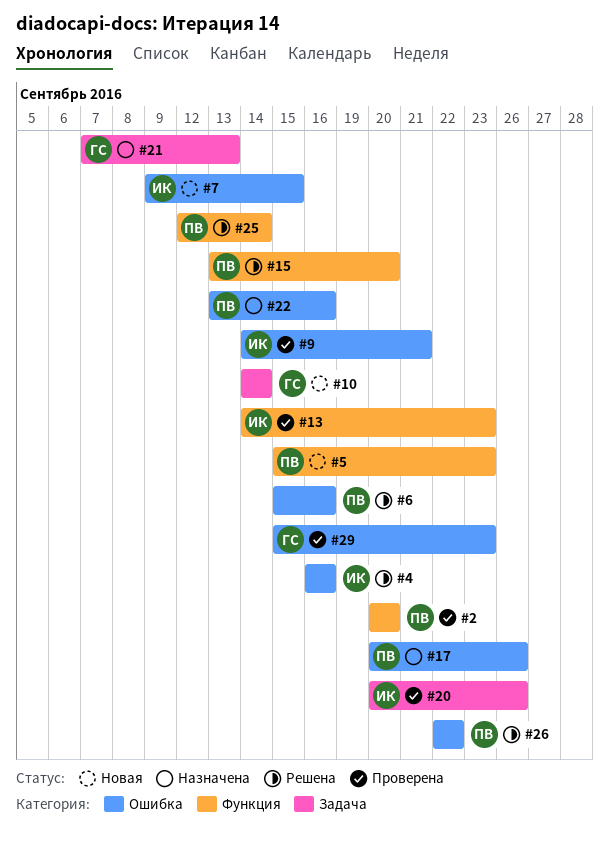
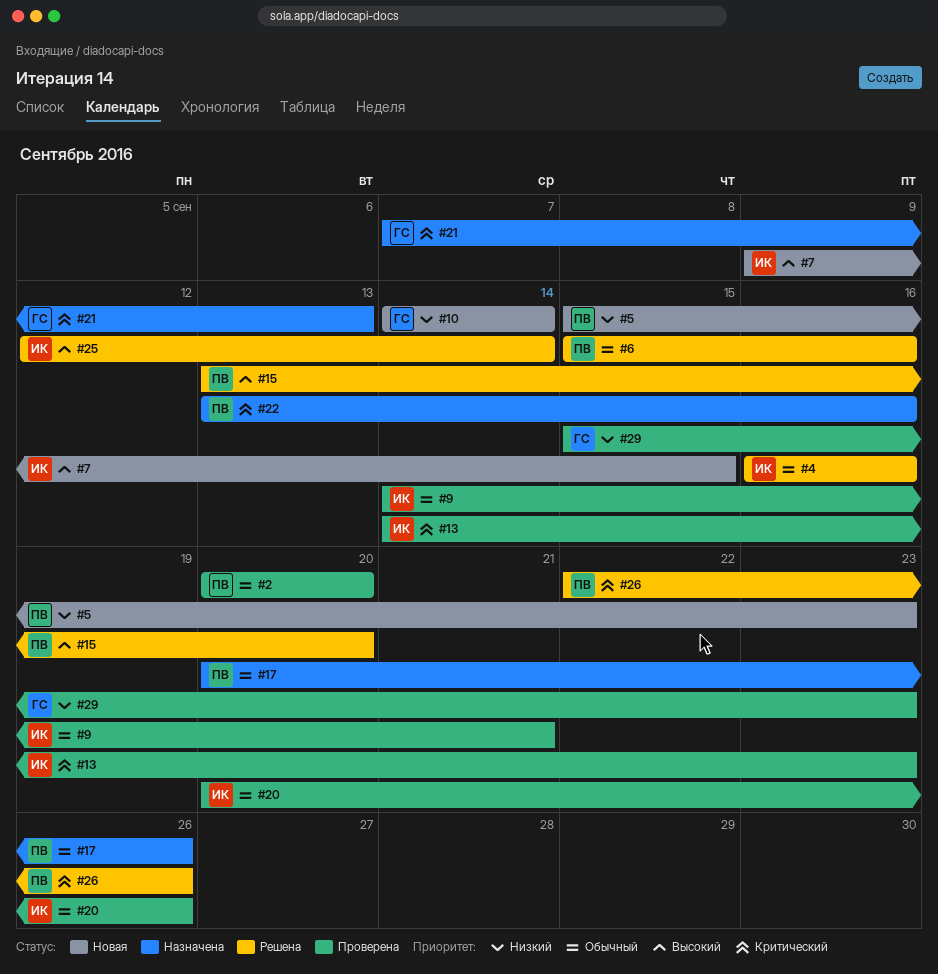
#25, owner: ПВ -> ИК
#26, due: Sep 22 -> Sep 26

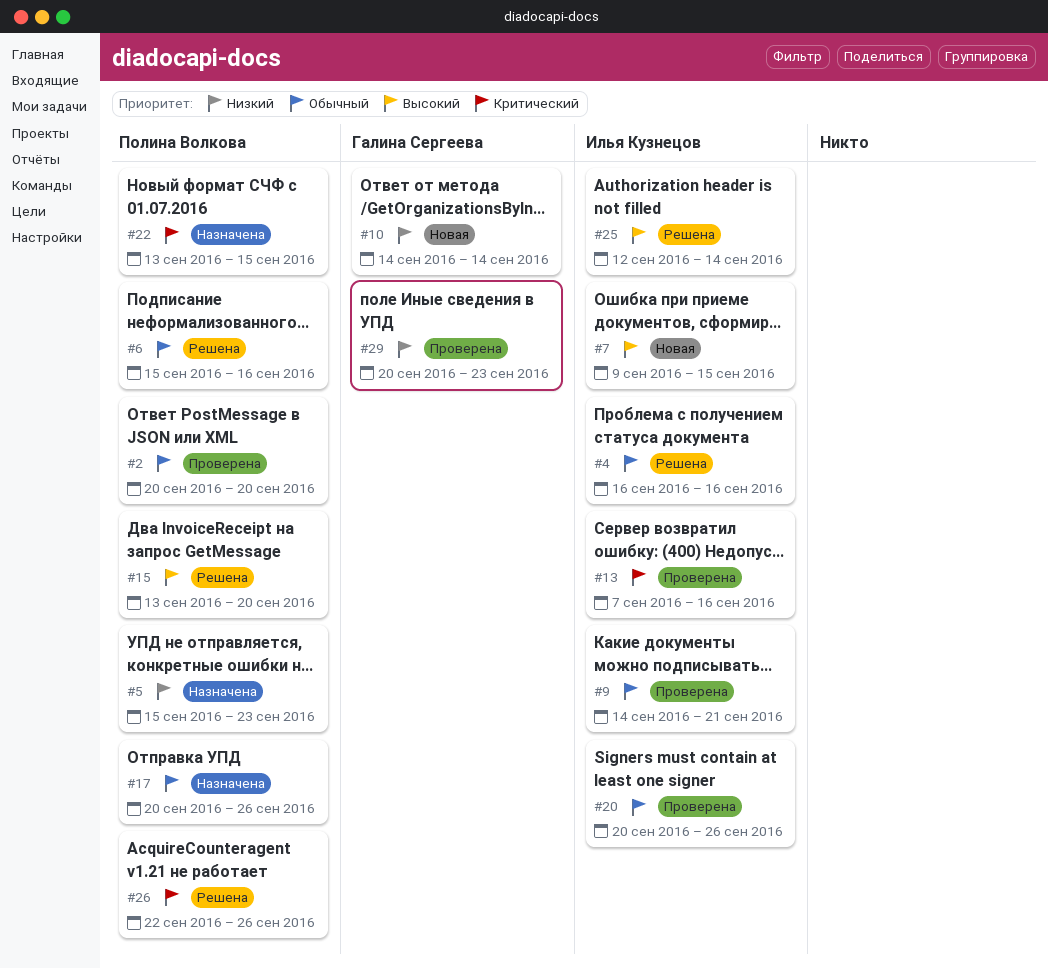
#5, status: Новая -> Назначена
#13, start: Sep 14 -> Sep 7
#13, due: Sep 23 -> Sep 16
#21: present -> none
#22, due: Sep 16 -> Sep 15
#29, start: Sep 15 -> Sep 20

